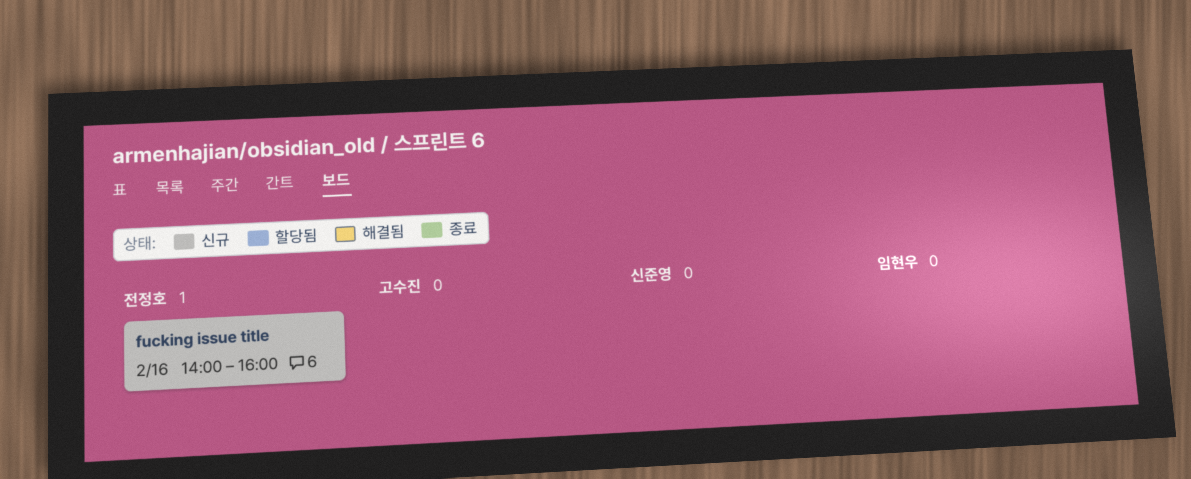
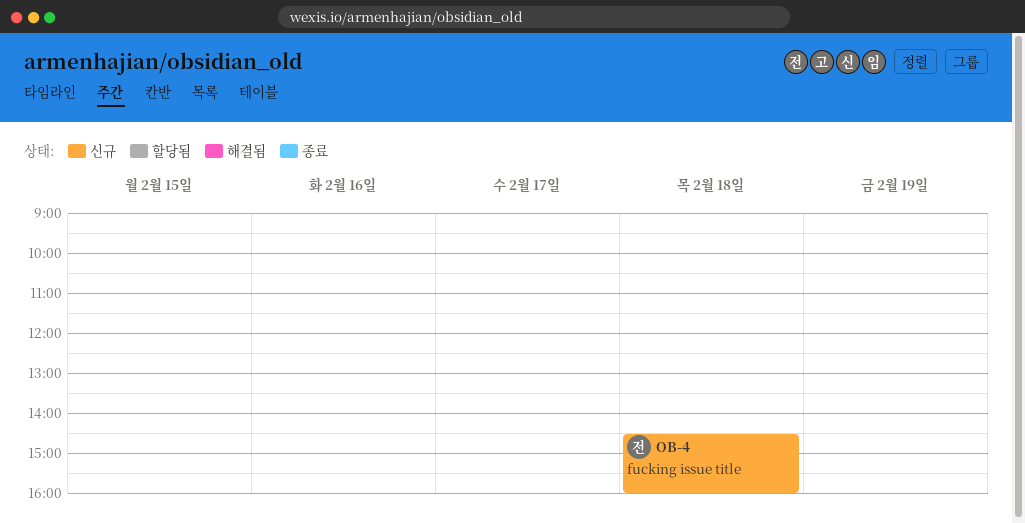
fucking issue title, day: Feb 16 -> Feb 18
fucking issue title, begins: 14:00 -> 14:30

